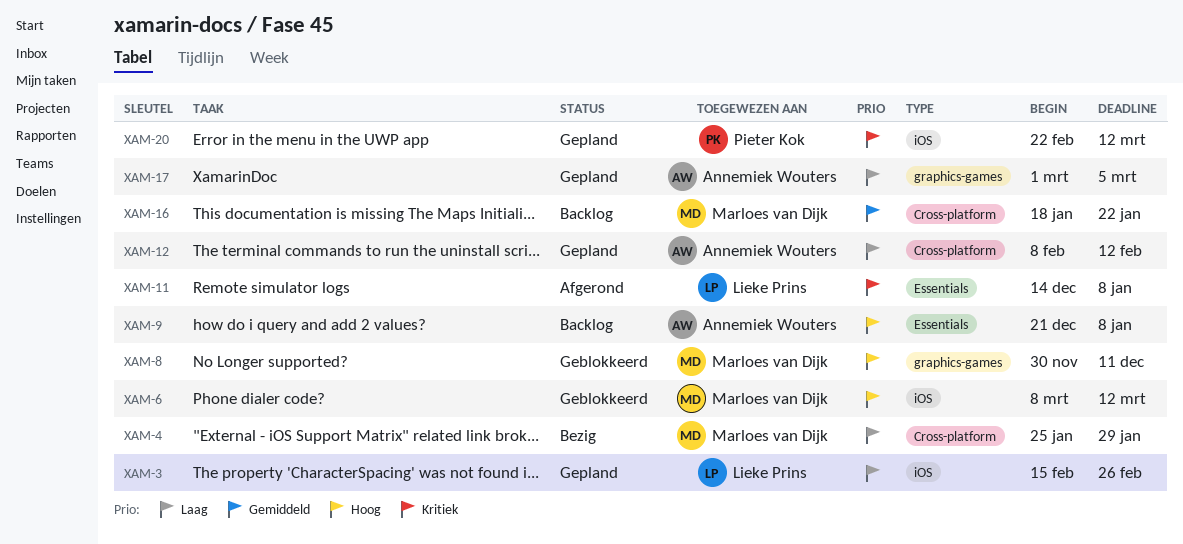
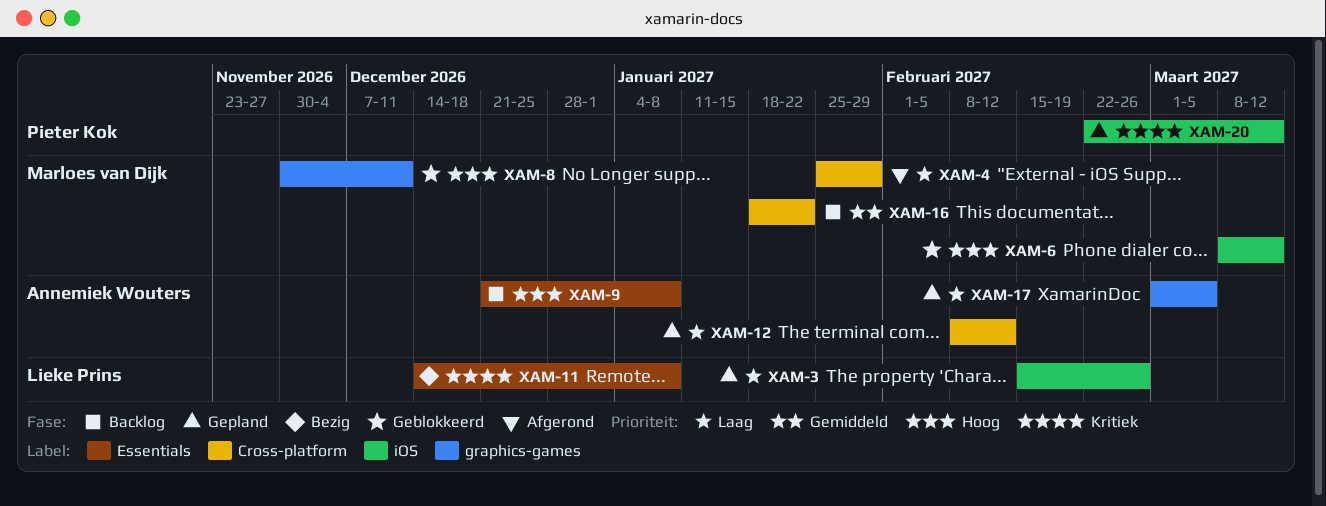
XAM-4, status: Bezig -> Afgerond
XAM-11, status: Afgerond -> Bezig

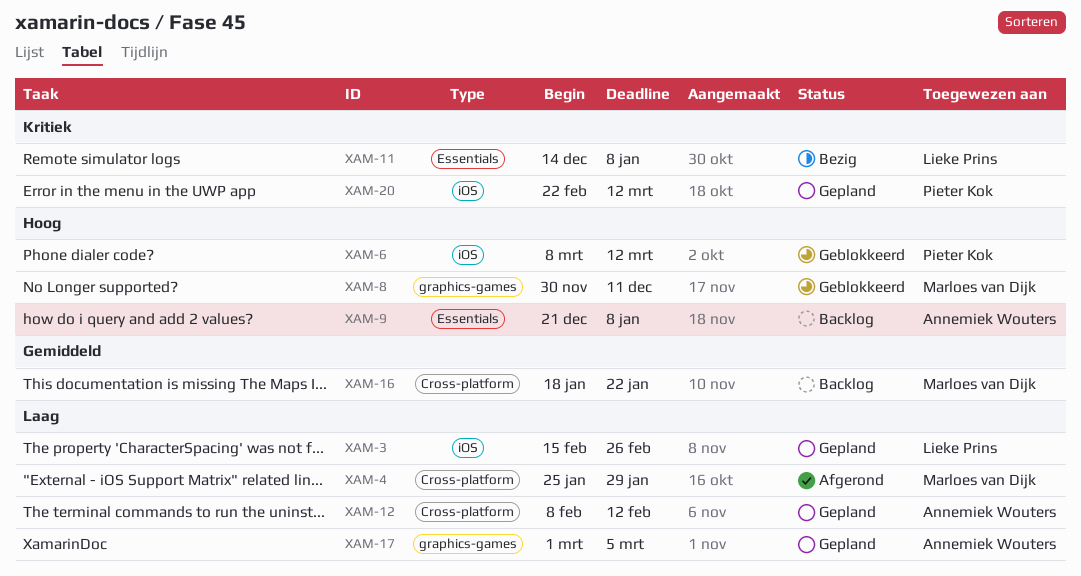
XAM-6, owner: Marloes van Dijk -> Pieter Kok

